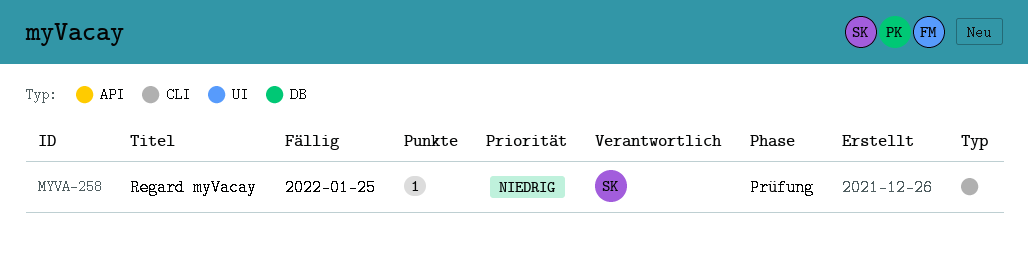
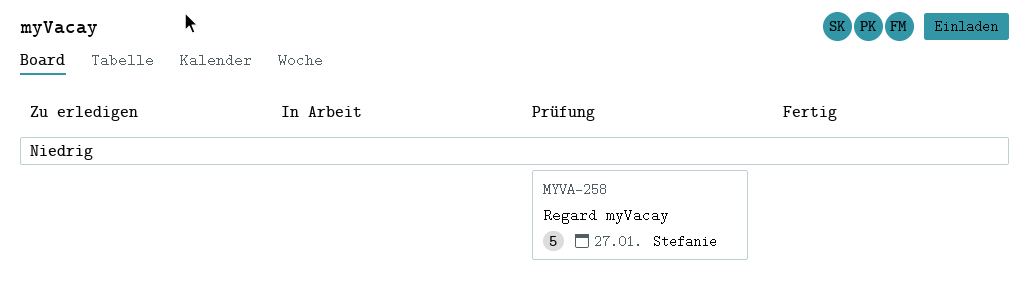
MYVA-258, estimate: 1 -> 5
MYVA-258, due: Jan 25 -> Jan 27

